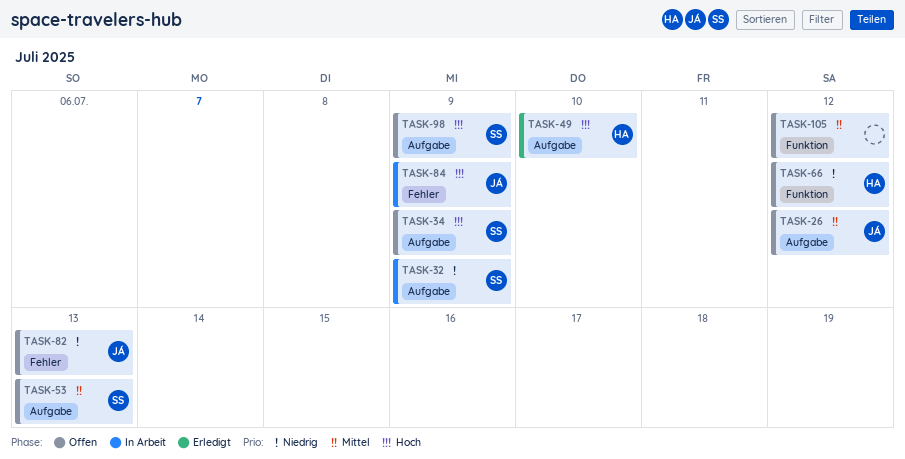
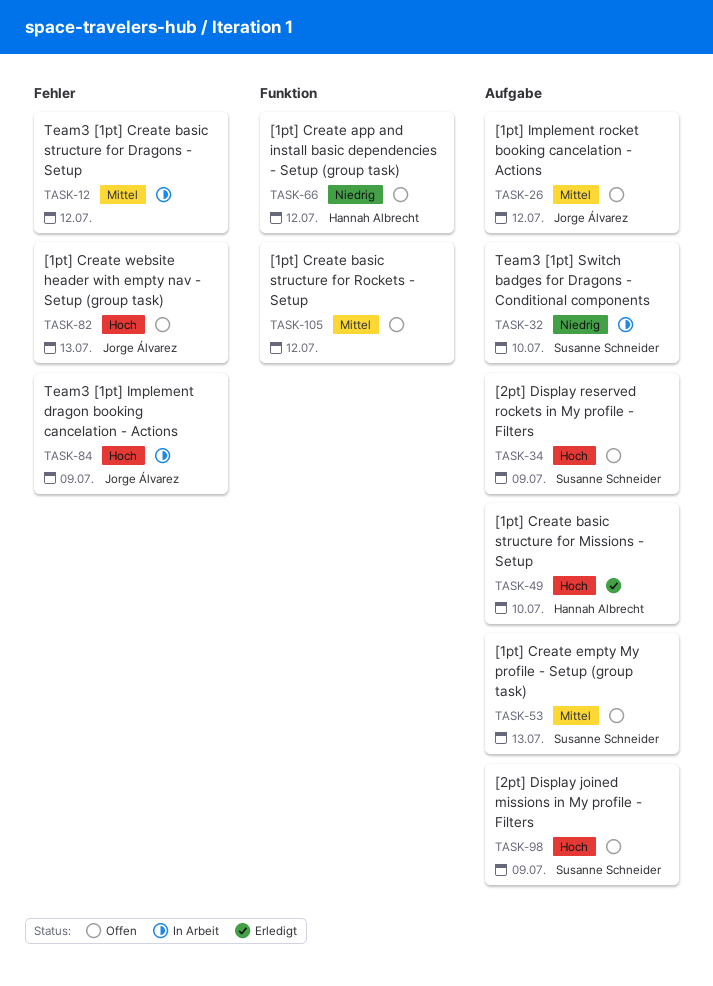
TASK-12: none -> present
TASK-32, due: Jul 9 -> Jul 10
TASK-82, priority: Niedrig -> Hoch

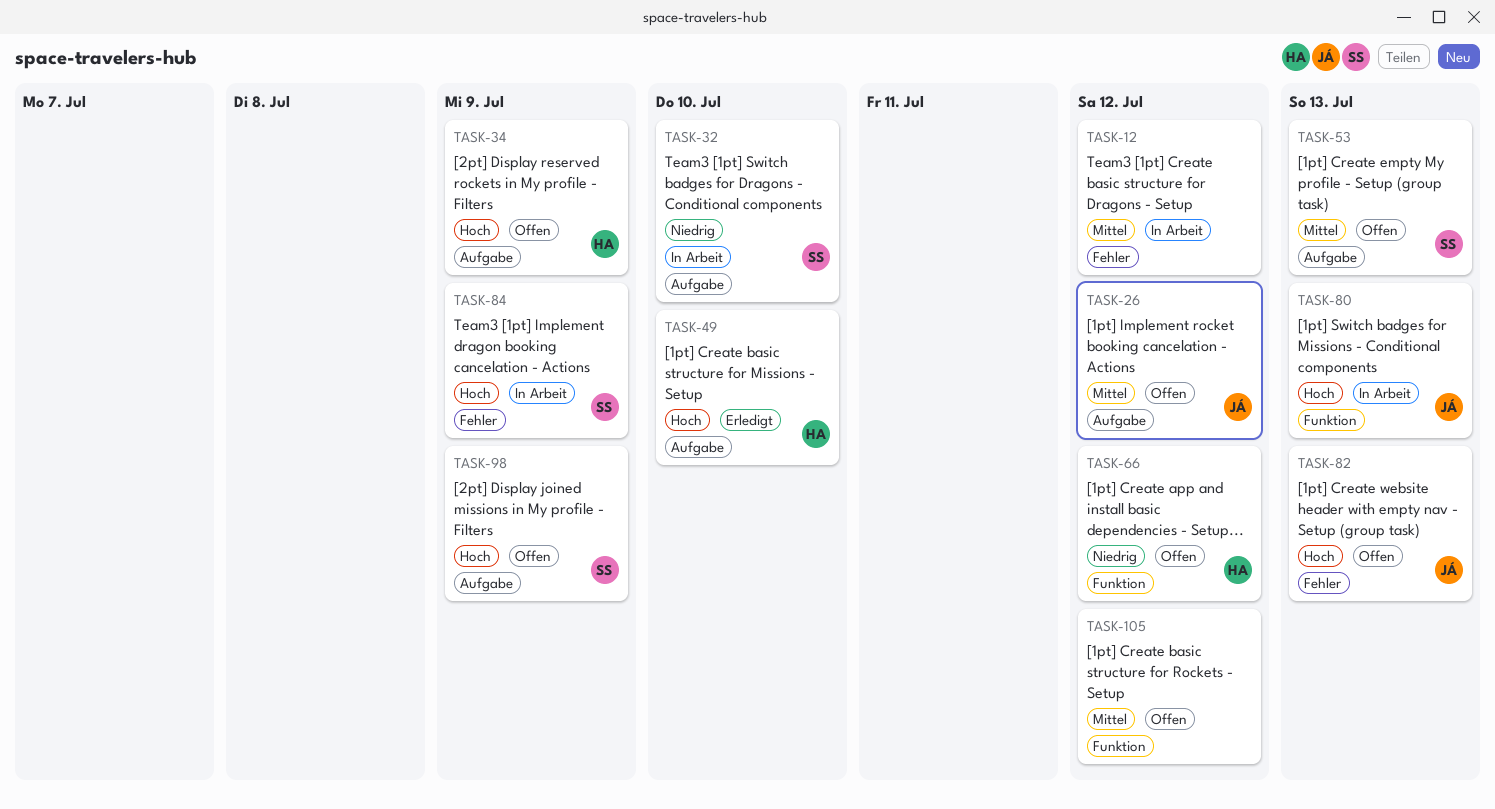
TASK-34, owner: Susanne Schneider -> Hannah Albrecht
TASK-80: none -> present
TASK-84, owner: Jorge Álvarez -> Susanne Schneider

